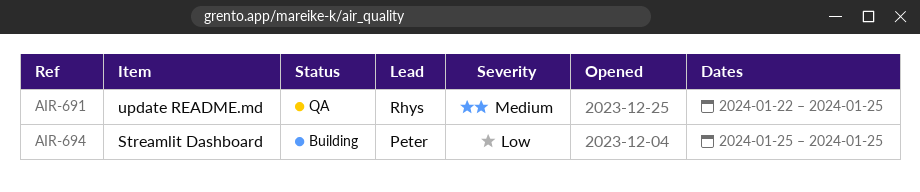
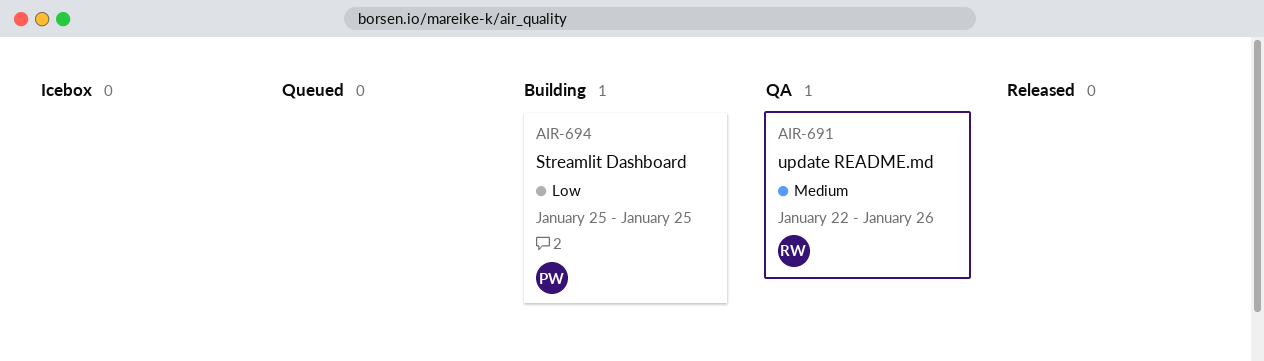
AIR-691, due: Jan 25 -> Jan 26

